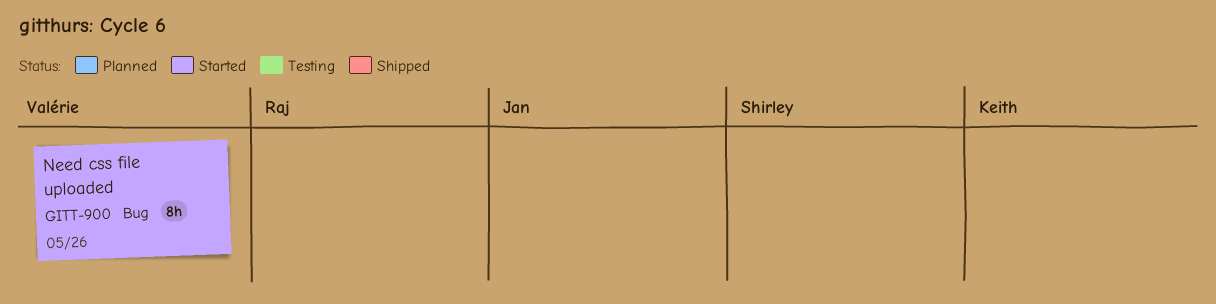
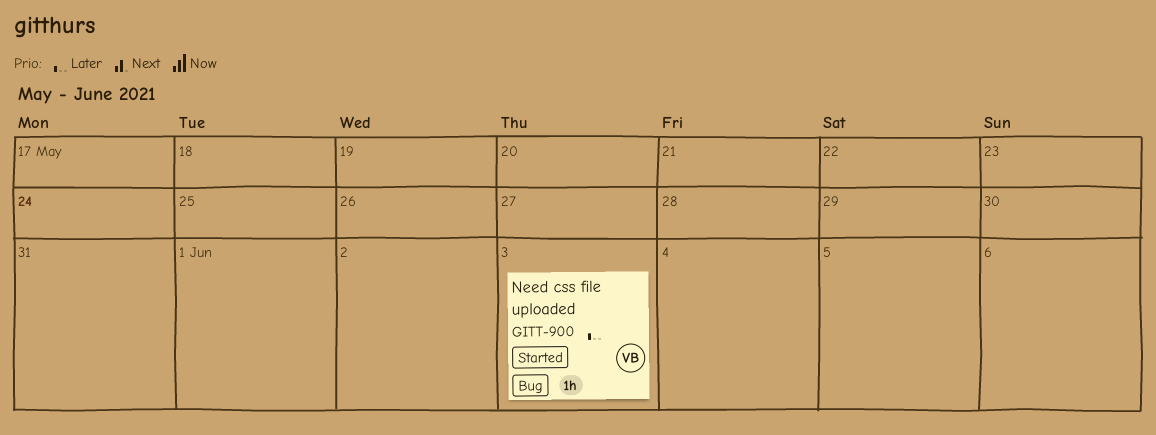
GITT-900, estimate: 8h -> 1h
GITT-900, due: May 26 -> Jun 3

